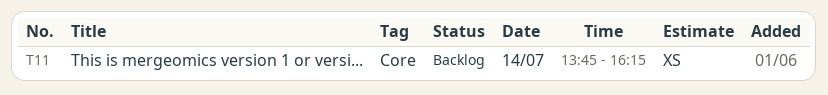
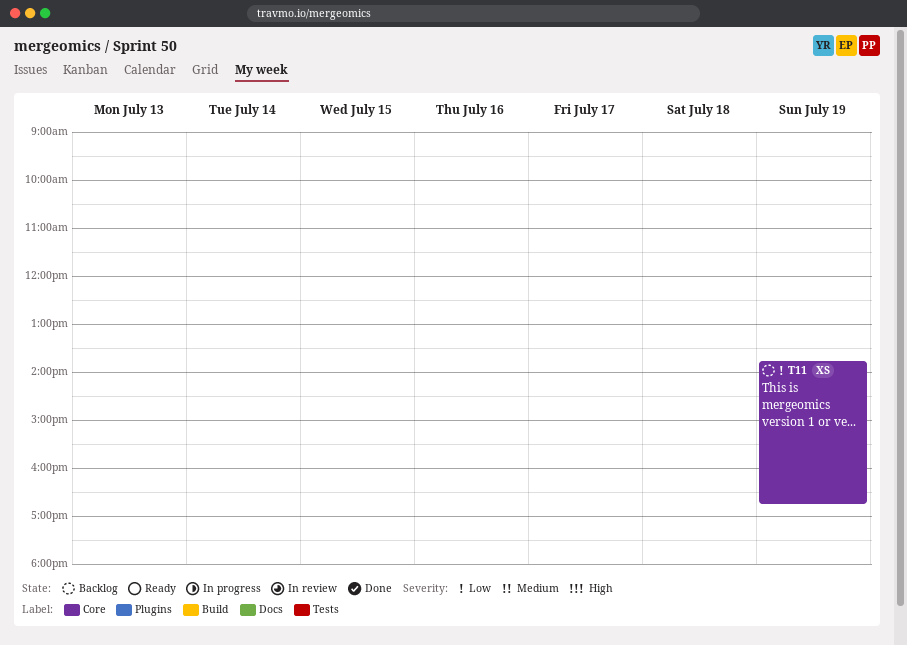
T11, day: Jul 14 -> Jul 19
T11, ends: 16:15 -> 16:45

